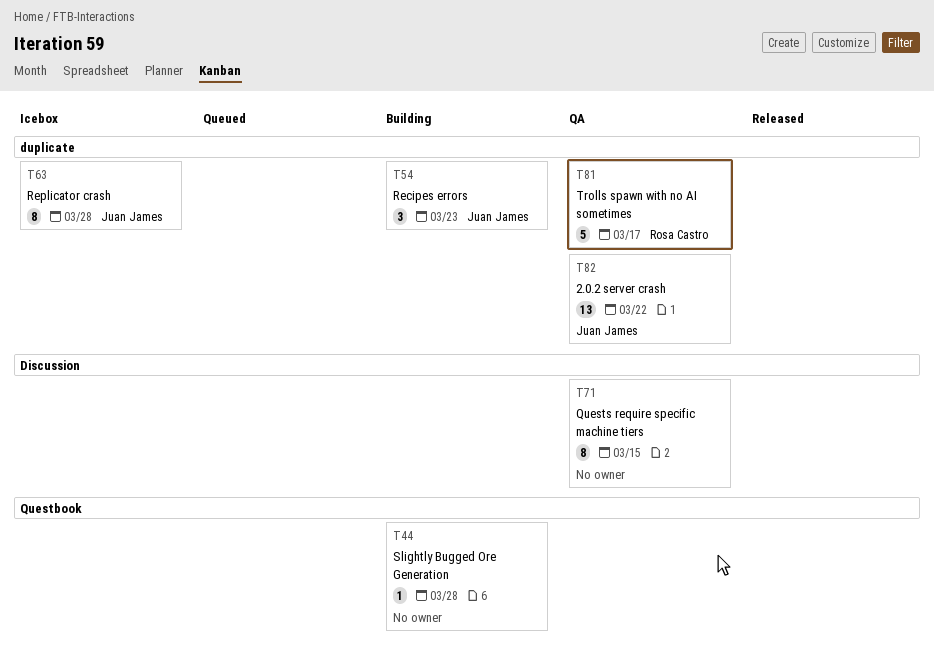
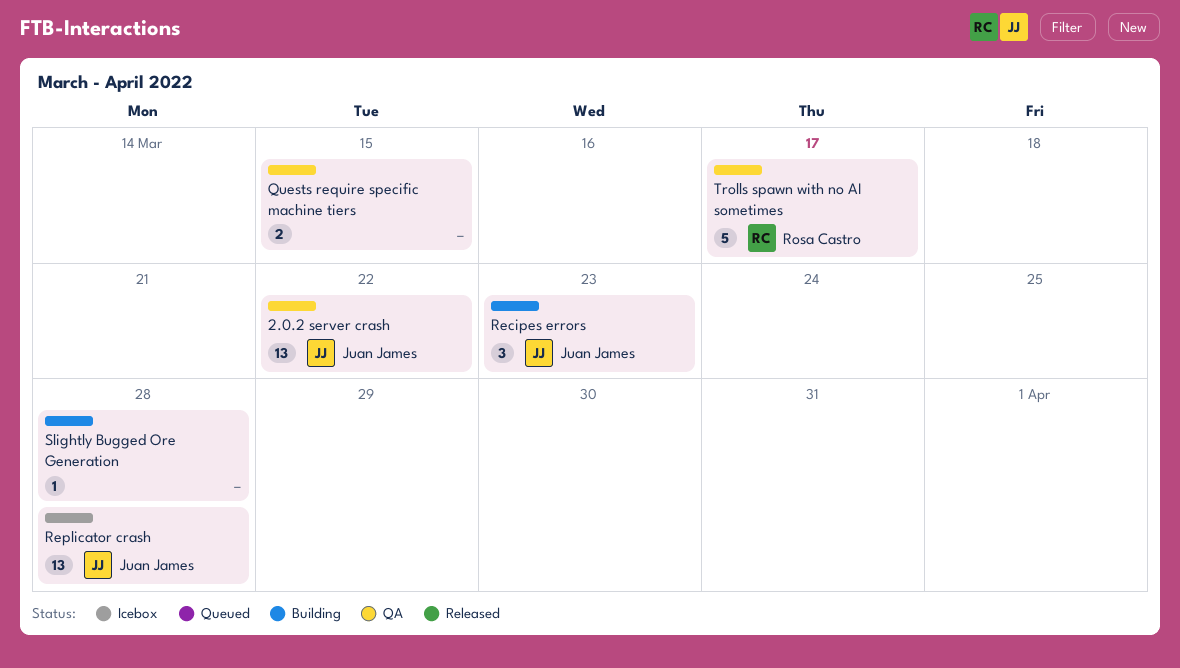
Quests require specific machine tiers, estimate: 8 -> 2
Replicator crash, estimate: 8 -> 13

